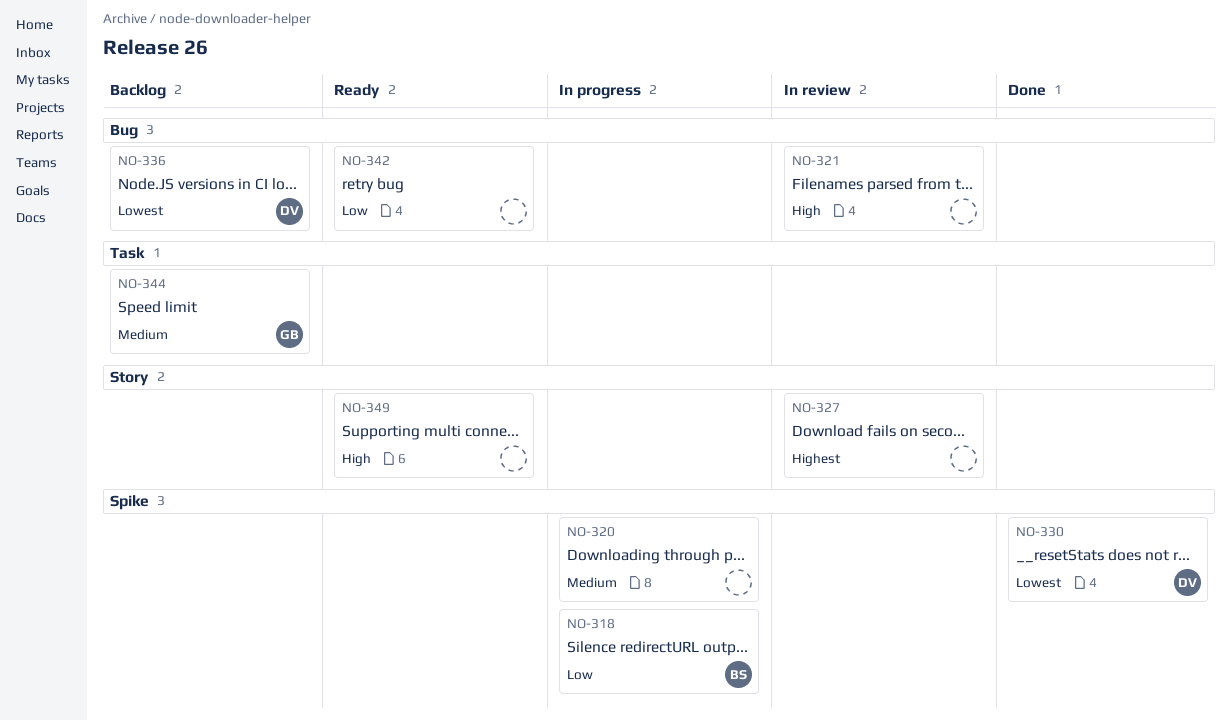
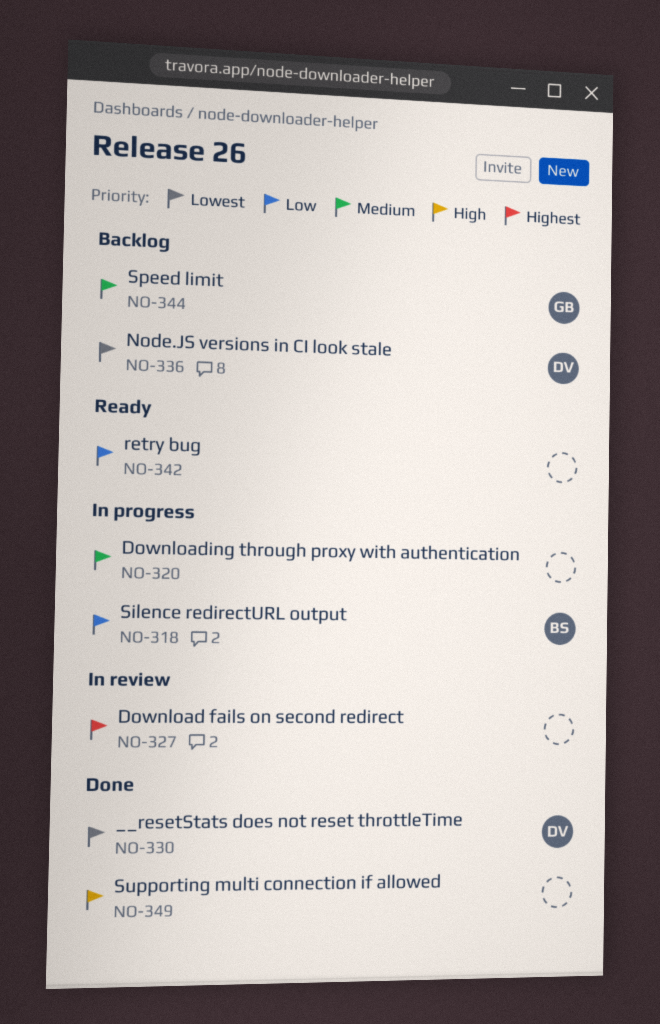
NO-321: present -> none
NO-349, status: Ready -> Done

